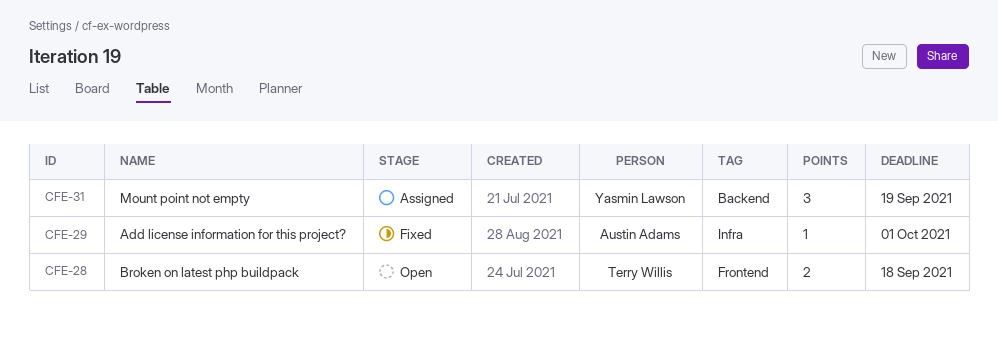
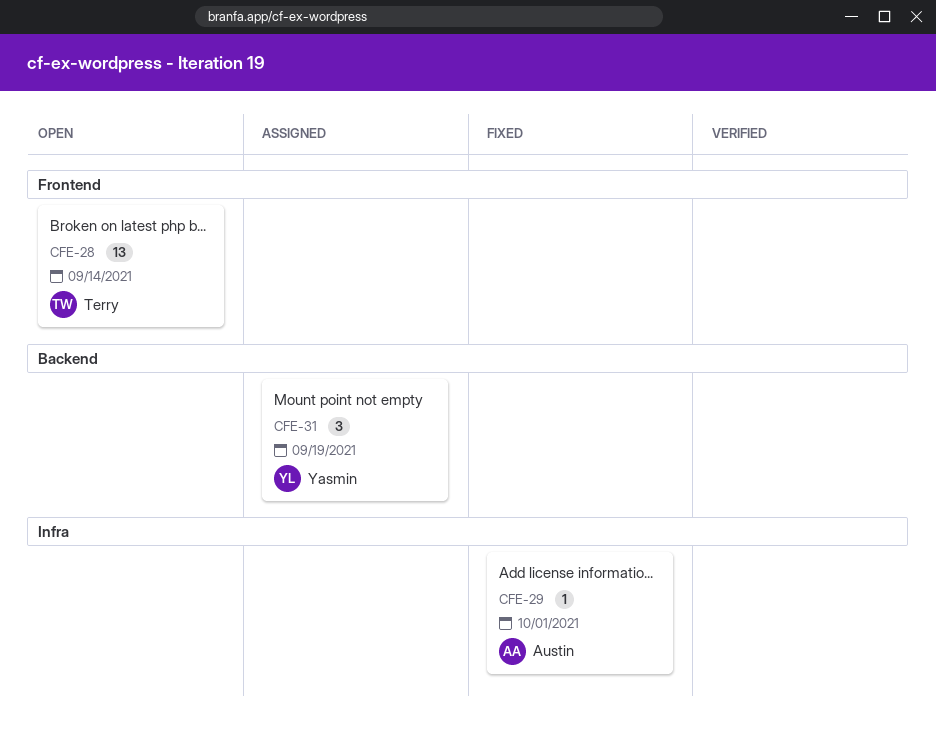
CFE-28, estimate: 2 -> 13
CFE-28, due: Sep 18 -> Sep 14

